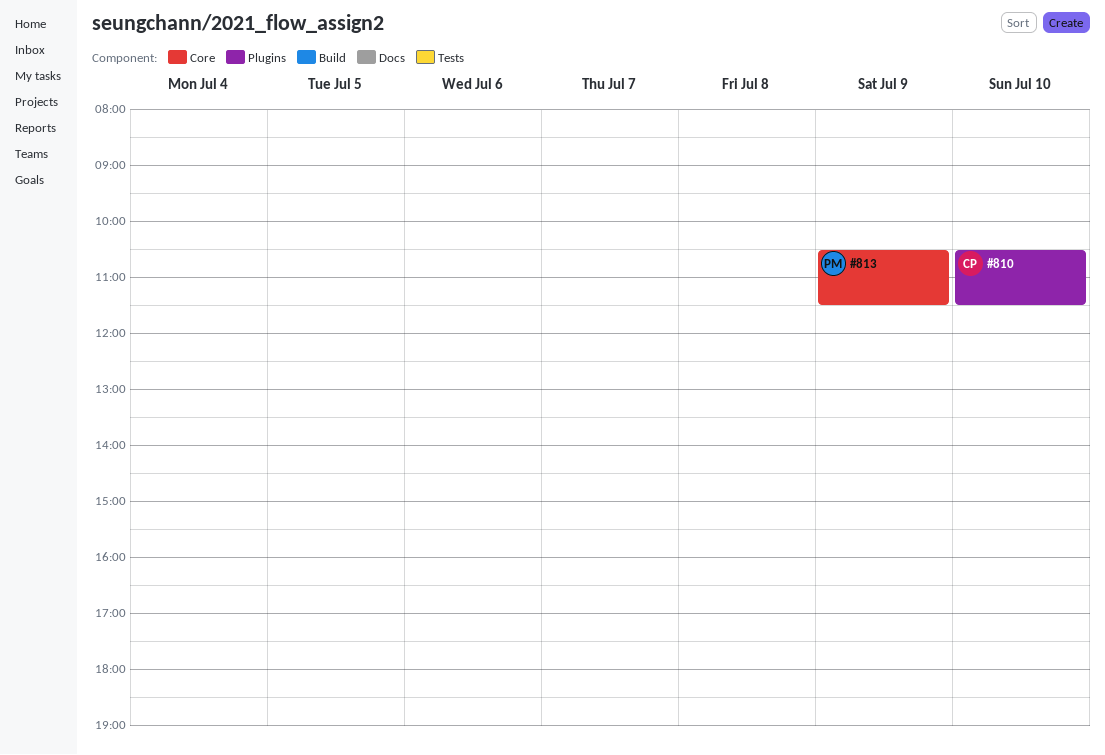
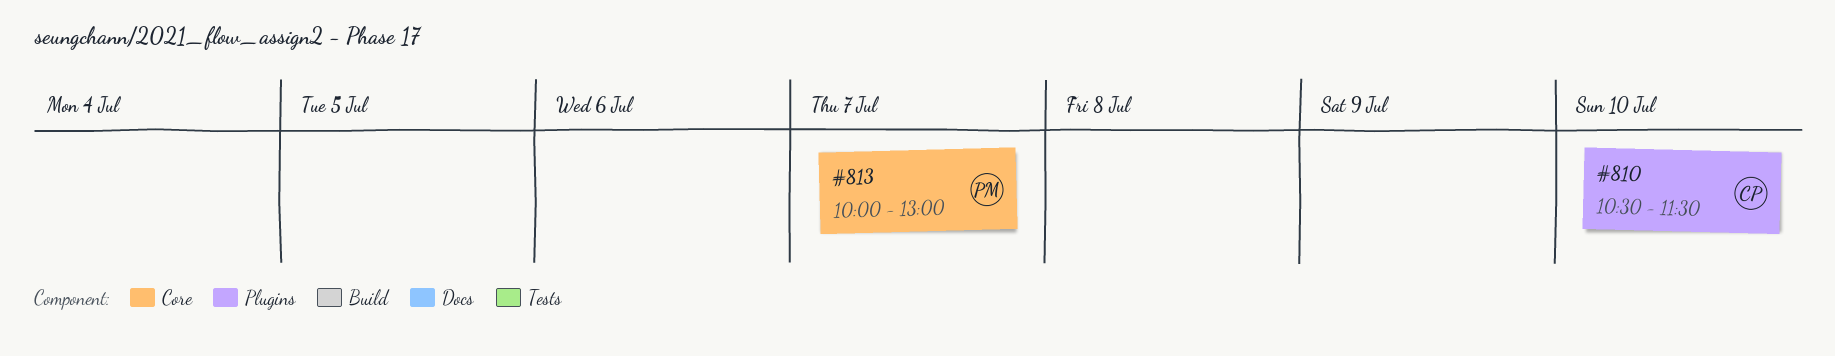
#813, day: Jul 9 -> Jul 7
#813, begins: 10:30 -> 10:00
#813, ends: 11:30 -> 13:00

